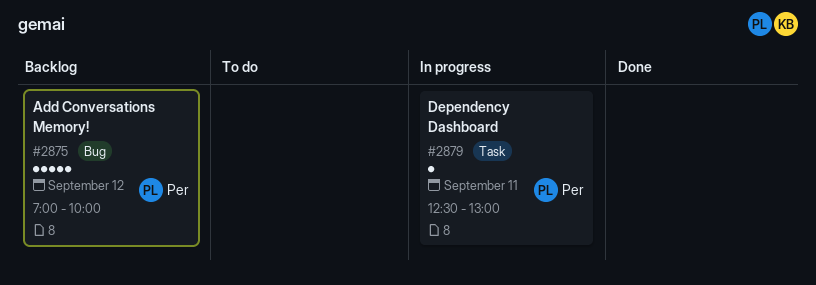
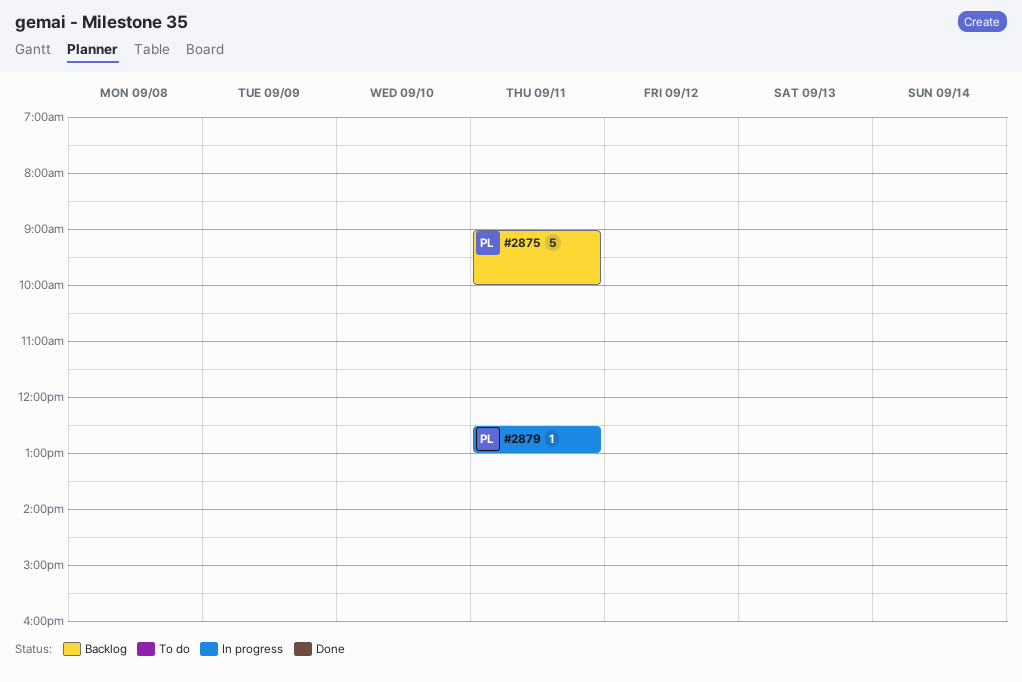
#2875, day: Sep 12 -> Sep 11
#2875, begins: 07:00 -> 09:00

